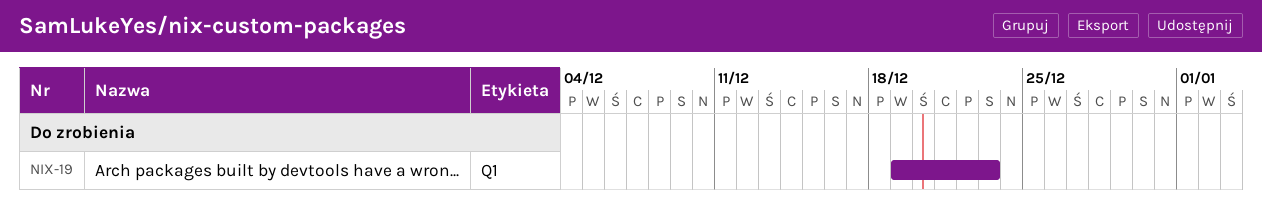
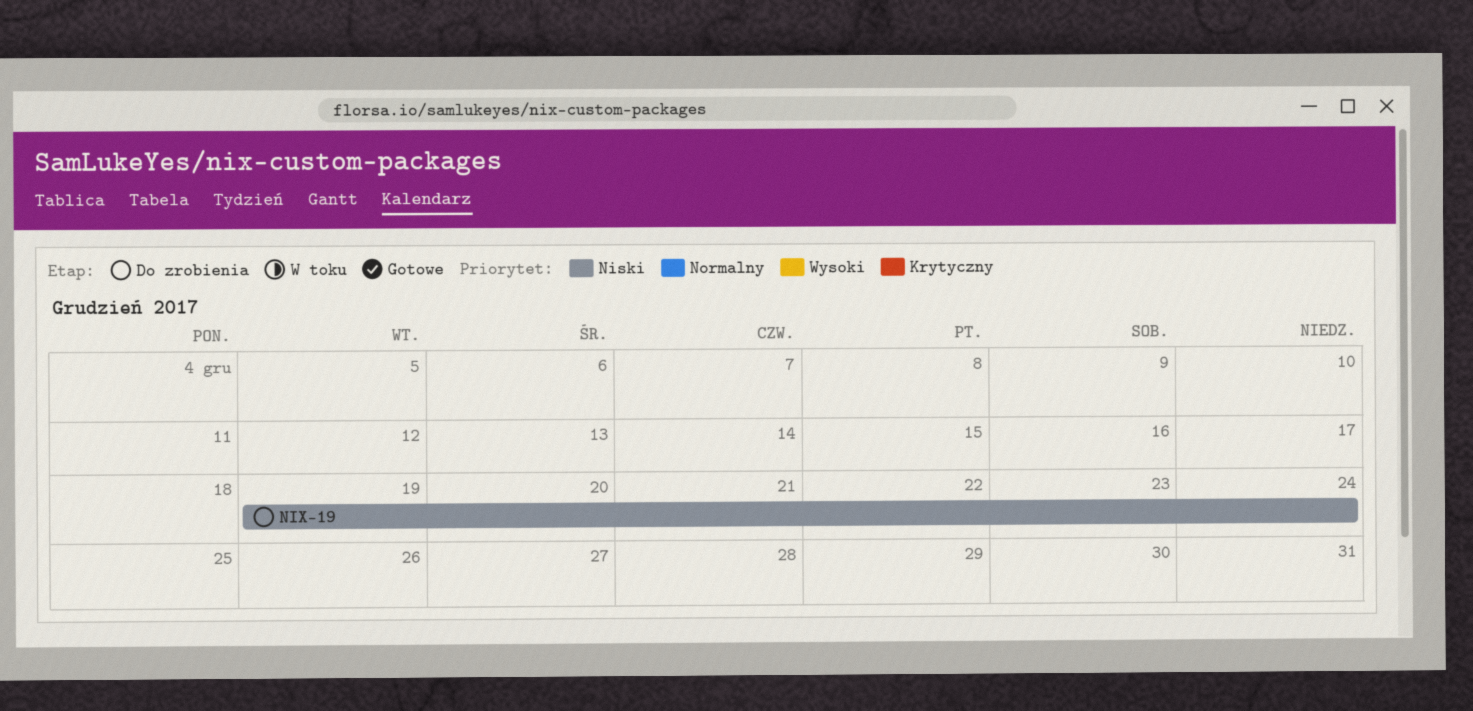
NIX-19, due: Dec 23 -> Dec 24

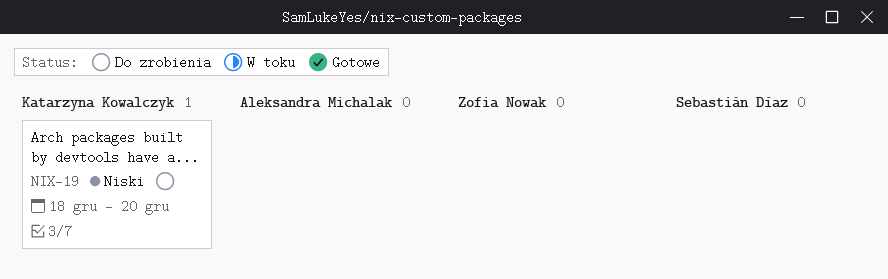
NIX-19, start: Dec 19 -> Dec 18
NIX-19, due: Dec 24 -> Dec 20

